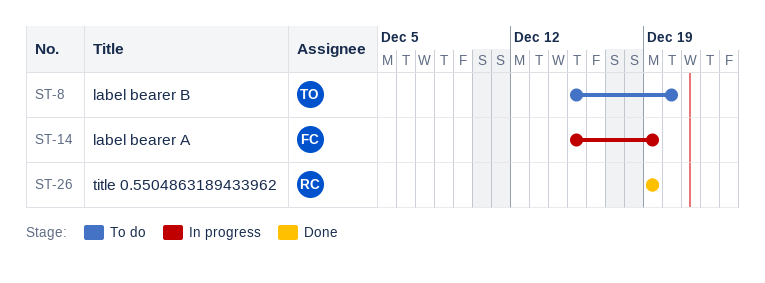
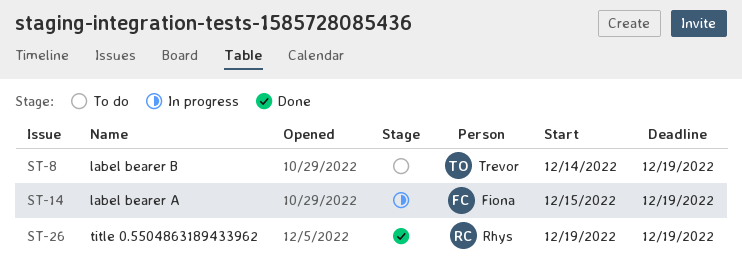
ST-8, start: Dec 15 -> Dec 14
ST-8, due: Dec 20 -> Dec 19

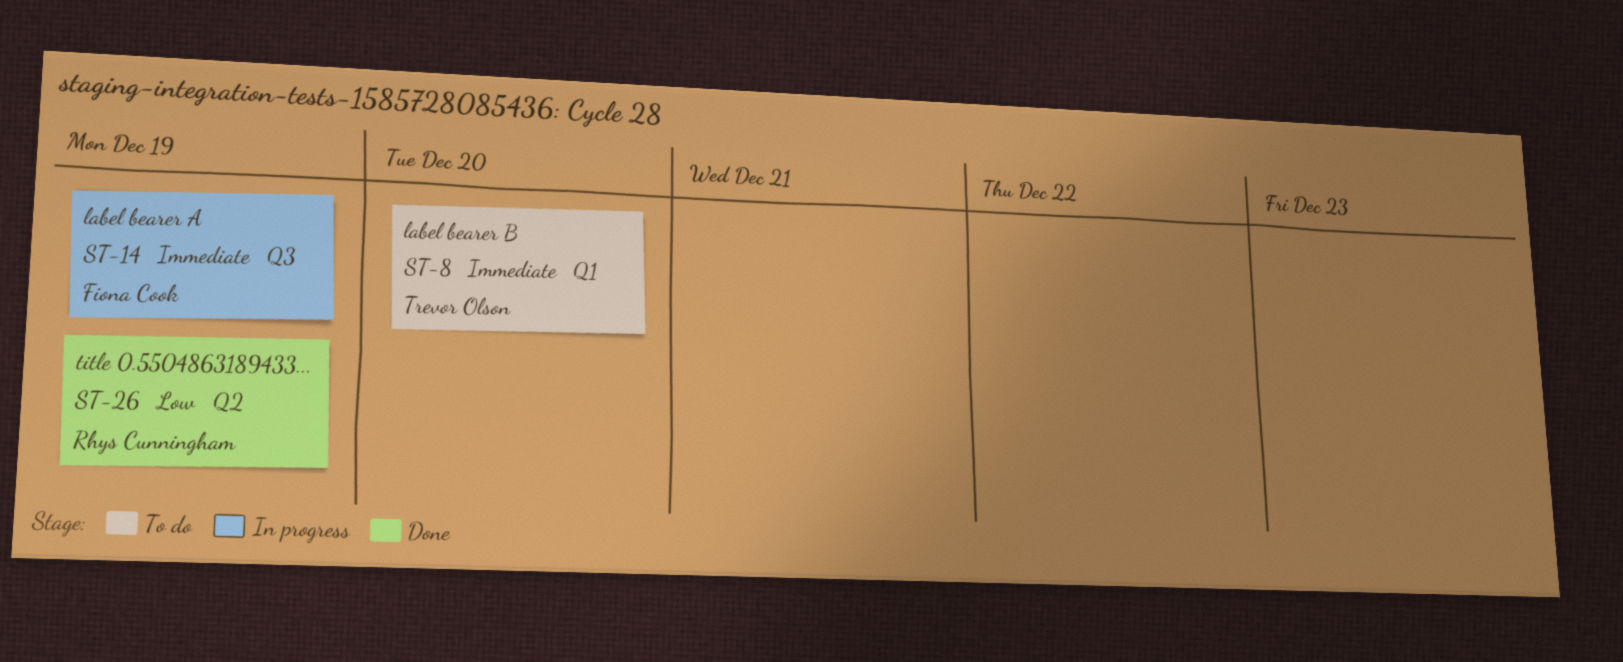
ST-8, due: Dec 19 -> Dec 20

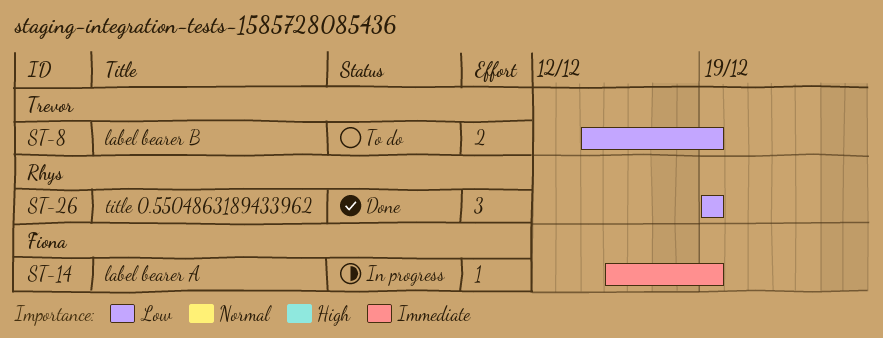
ST-8, priority: Immediate -> Low
ST-8, due: Dec 20 -> Dec 19

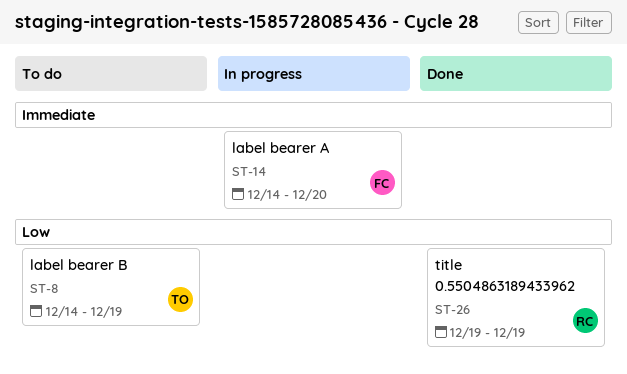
ST-14, start: Dec 15 -> Dec 14
ST-14, due: Dec 19 -> Dec 20

